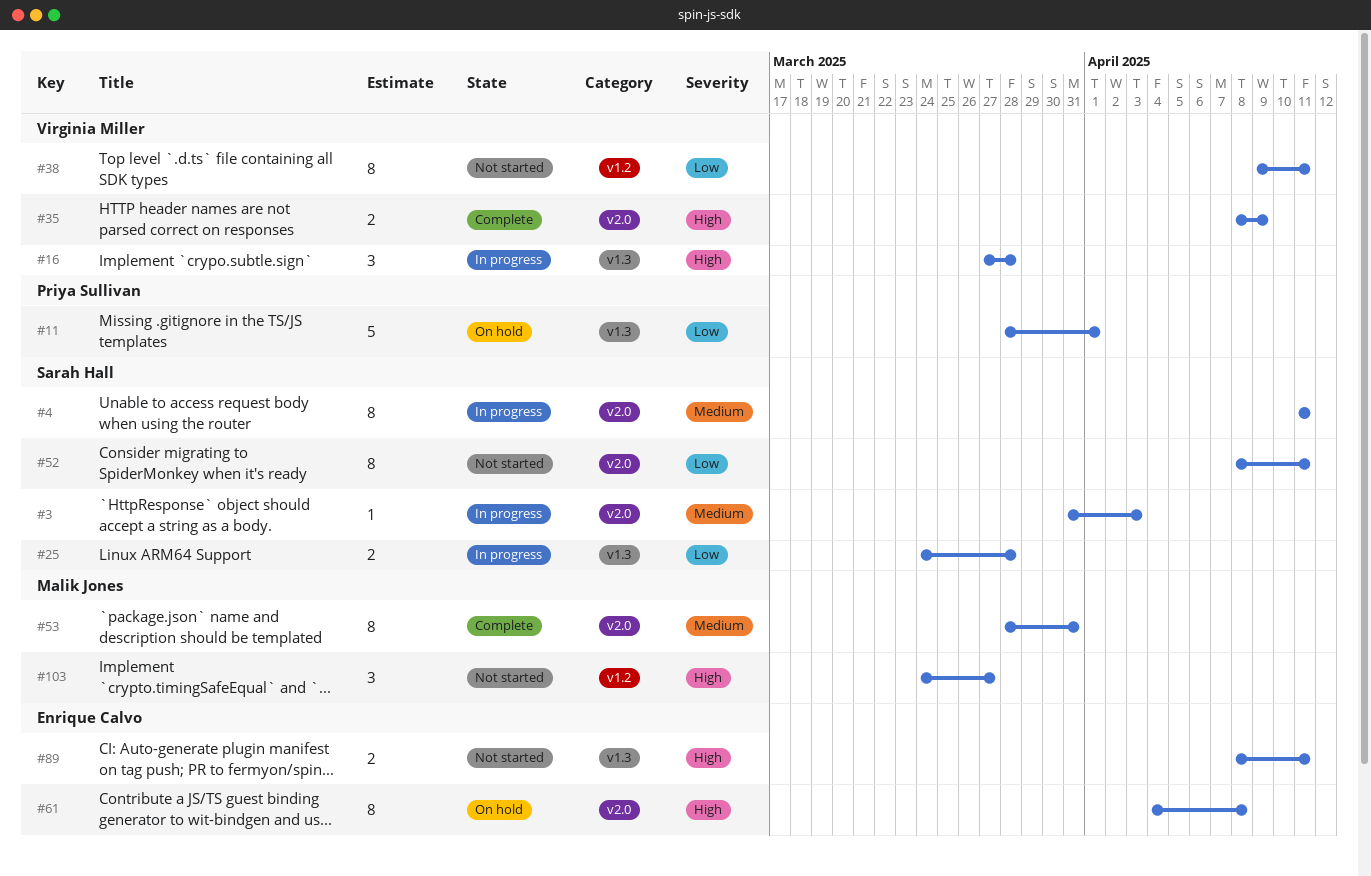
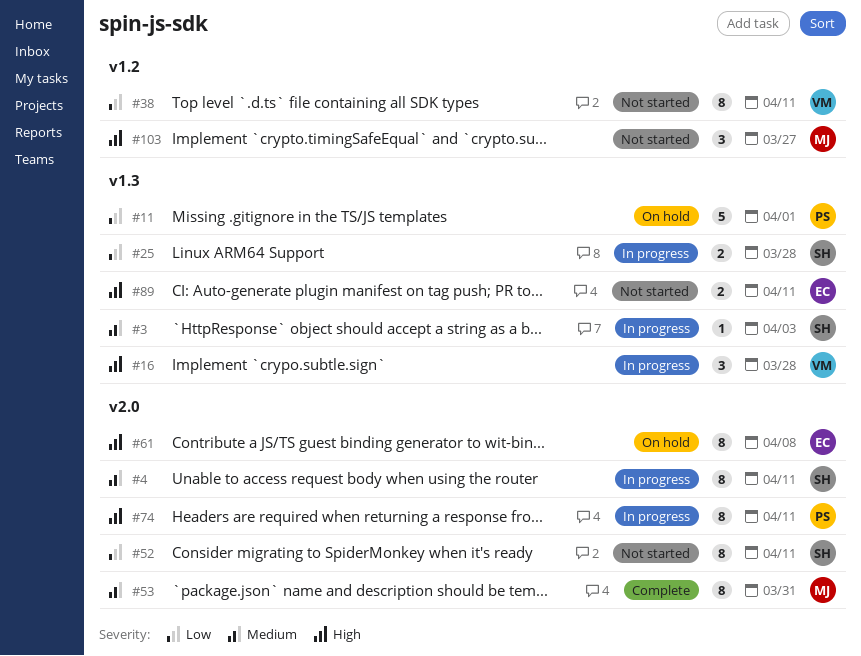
#3, label: v2.0 -> v1.3
#35: present -> none
#74: none -> present

